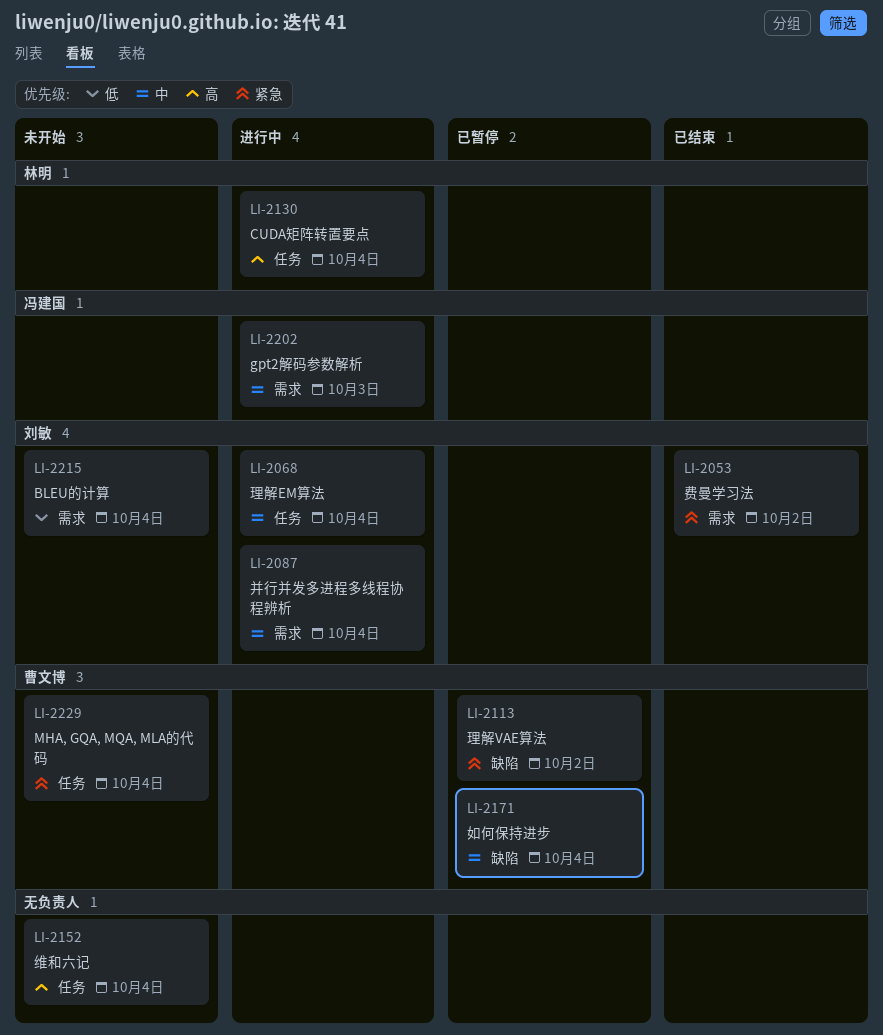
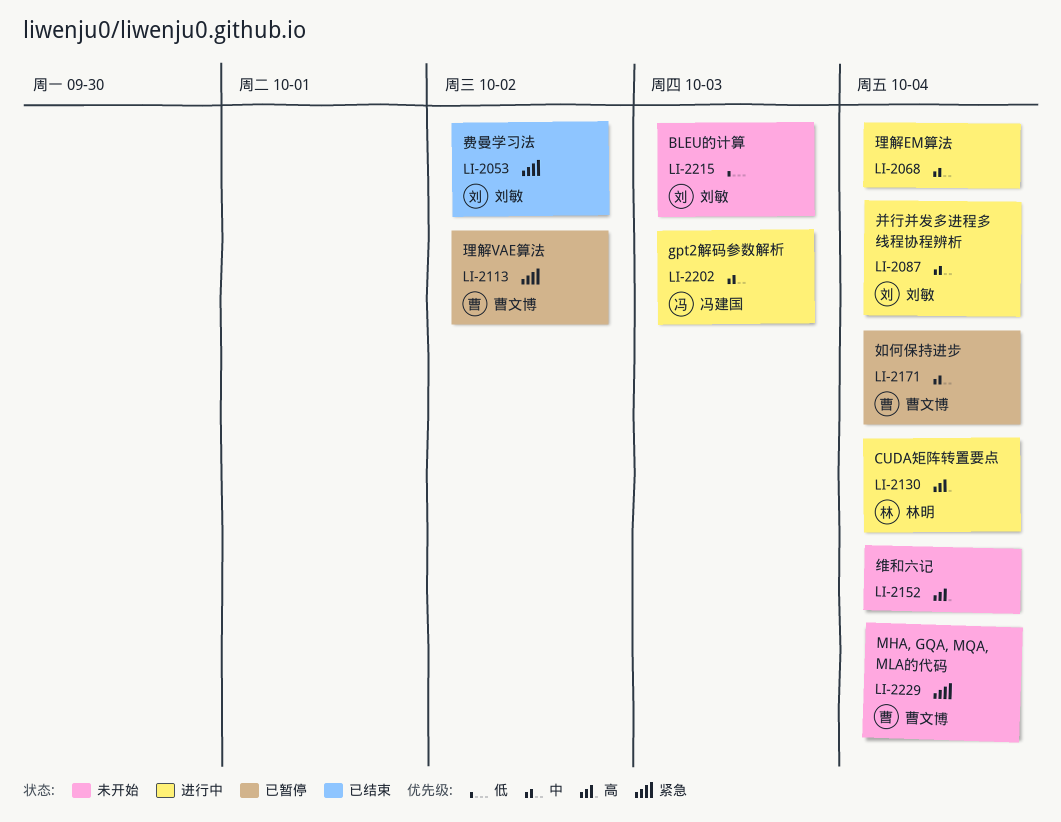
LI-2068, owner: 刘敏 -> none
LI-2215, due: Oct 4 -> Oct 3

